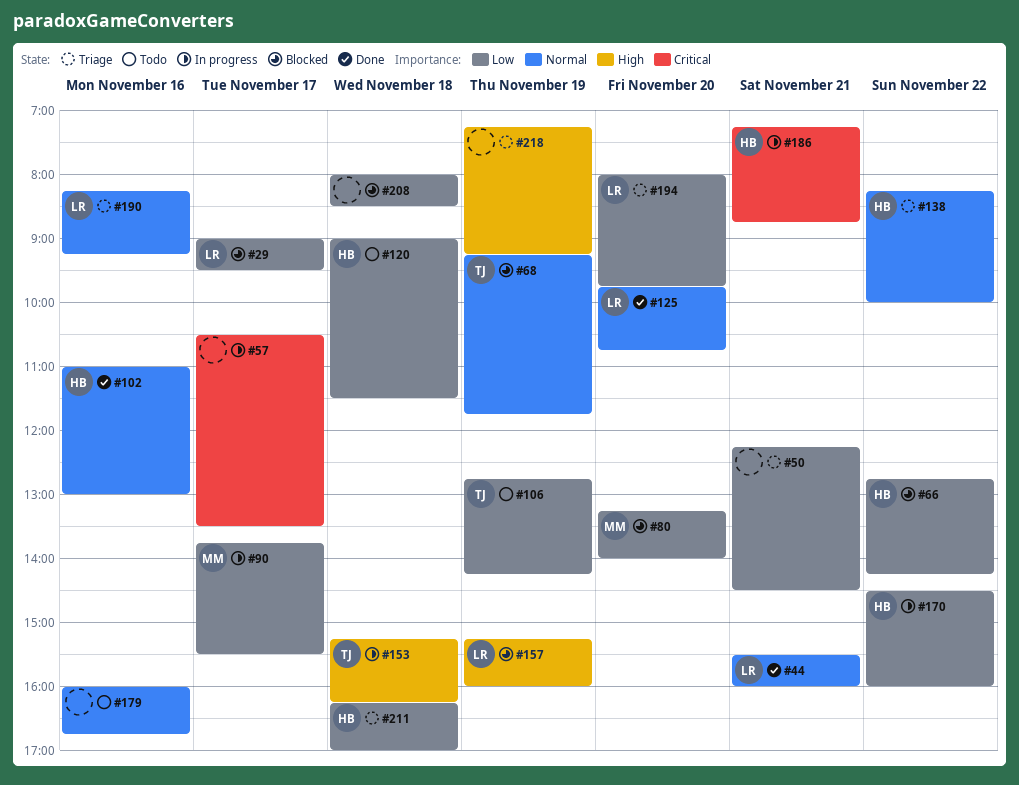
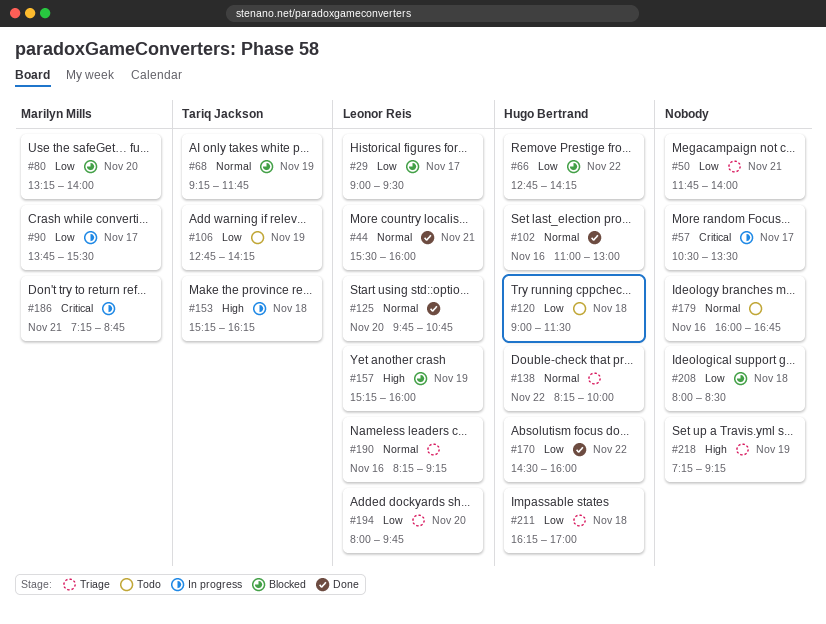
#50, begins: 12:15 -> 11:45
#50, ends: 14:30 -> 14:00
#170, status: In progress -> Done
#186, owner: Hugo Bertrand -> Marilyn Mills

